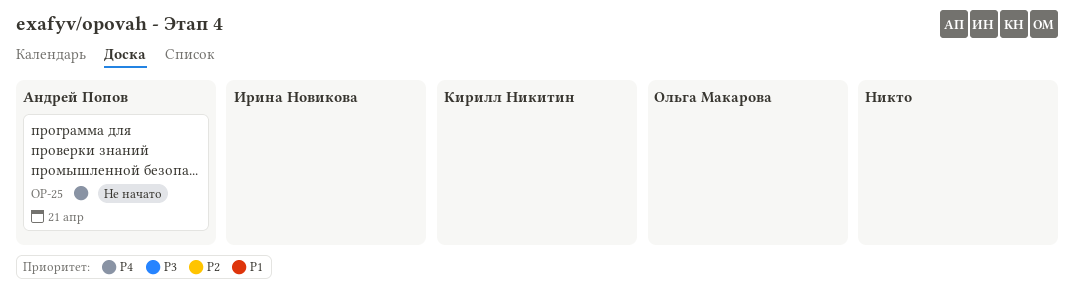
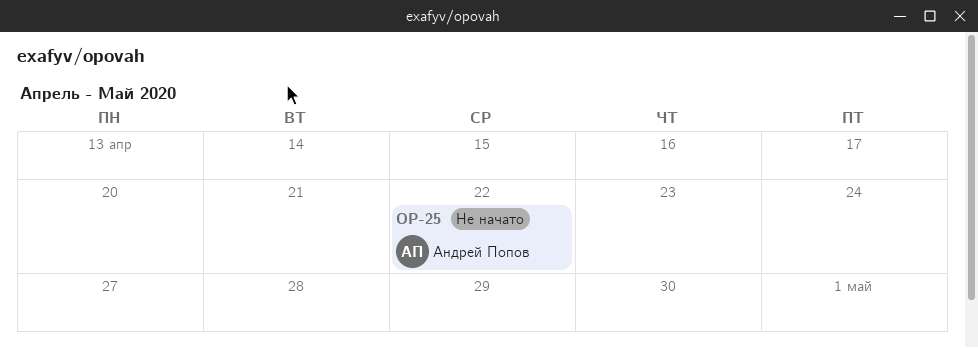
OP-25, due: Apr 21 -> Apr 22

